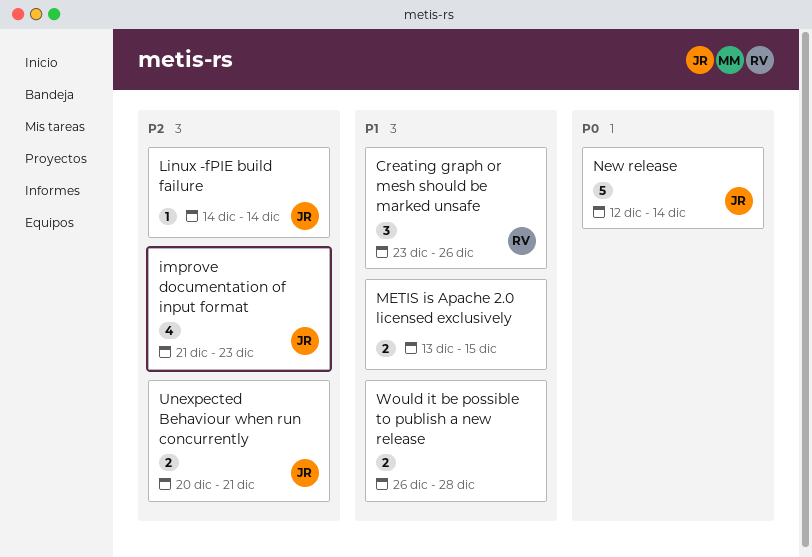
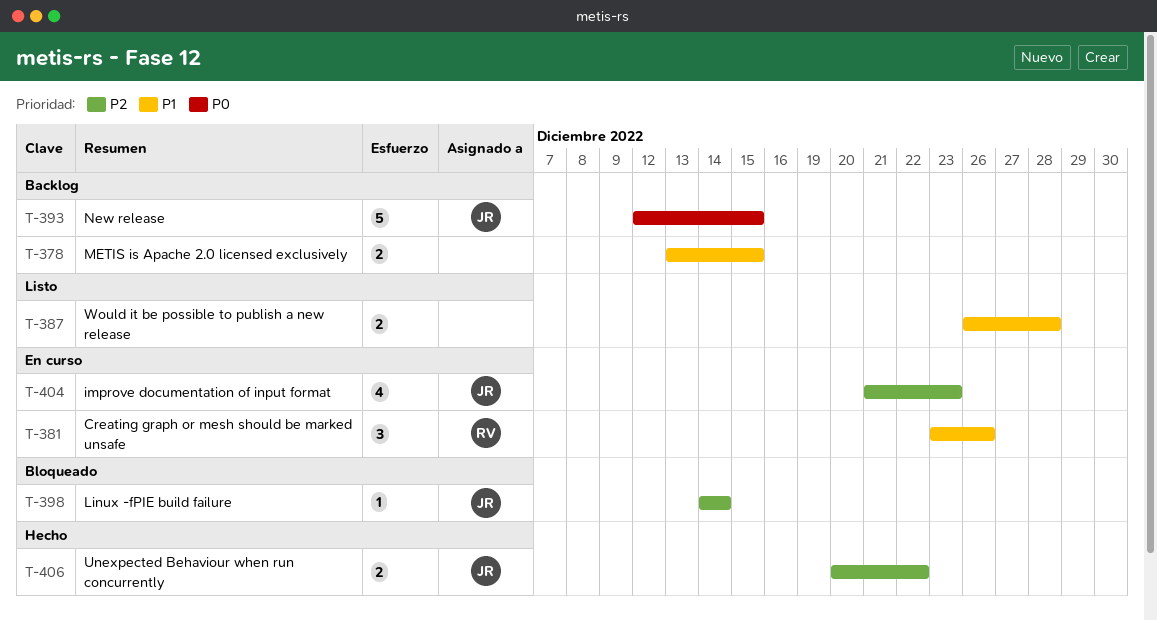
New release, due: Dec 14 -> Dec 15
Unexpected Behaviour when run concurrently, due: Dec 21 -> Dec 22

